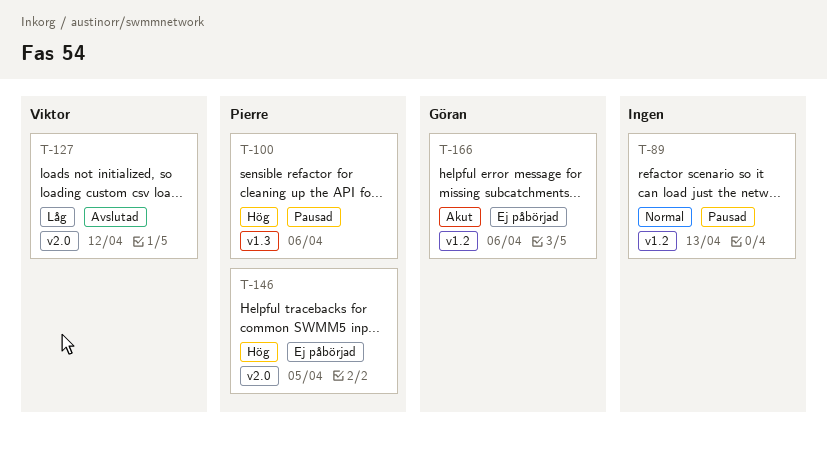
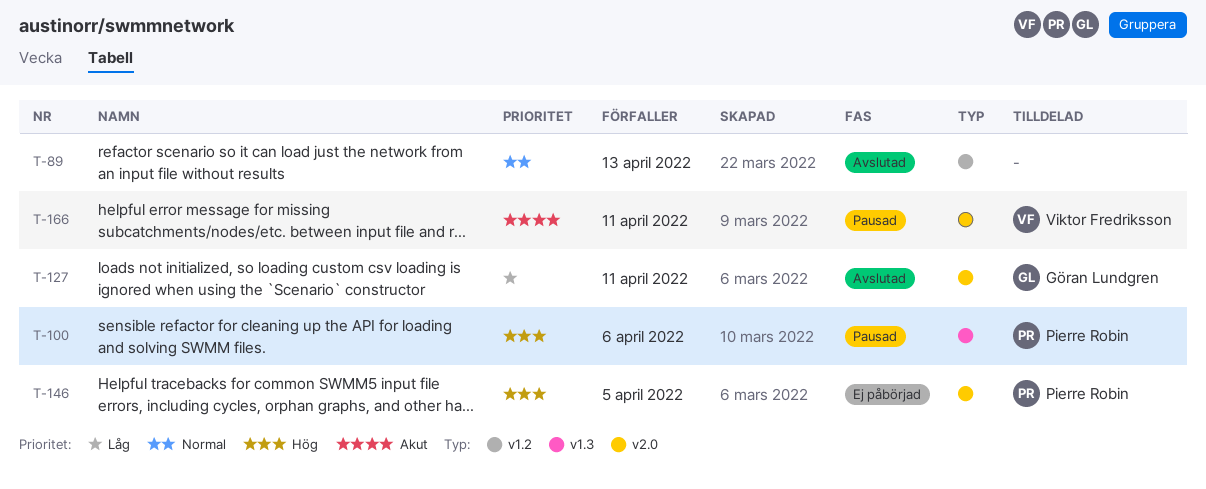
T-89, status: Pausad -> Avslutad
T-127, owner: Viktor Fredriksson -> Göran Lundgren
T-127, due: Apr 12 -> Apr 11
T-166, status: Ej påbörjad -> Pausad
T-166, owner: Göran Lundgren -> Viktor Fredriksson
T-166, label: v1.2 -> v2.0
T-166, due: Apr 6 -> Apr 11

